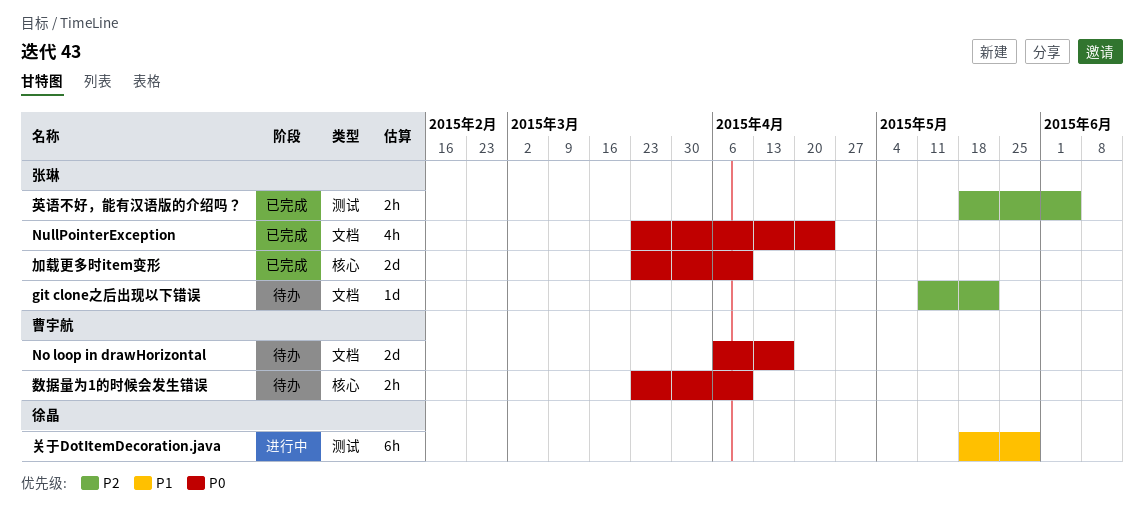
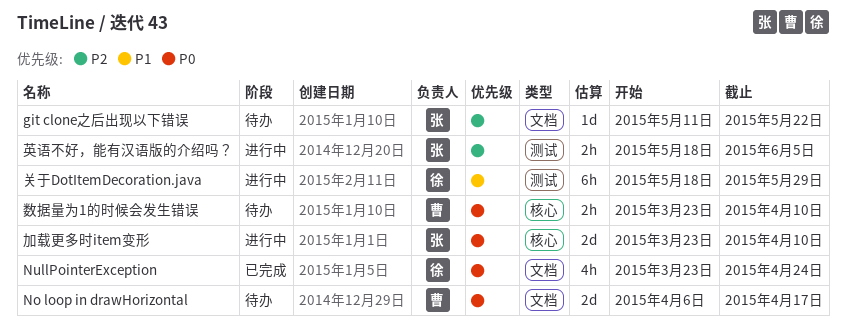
NullPointerException, owner: 张琳 -> 徐晶
加载更多时item变形, status: 已完成 -> 进行中
英语不好，能有汉语版的介绍吗？, status: 已完成 -> 进行中

